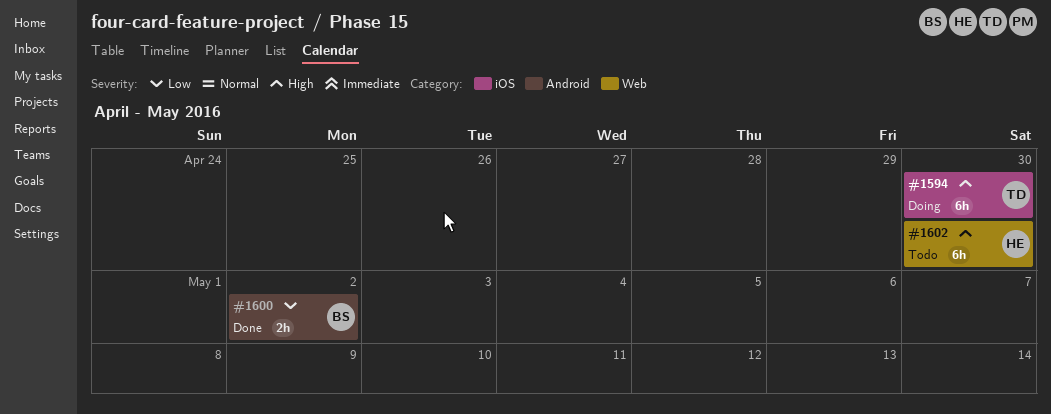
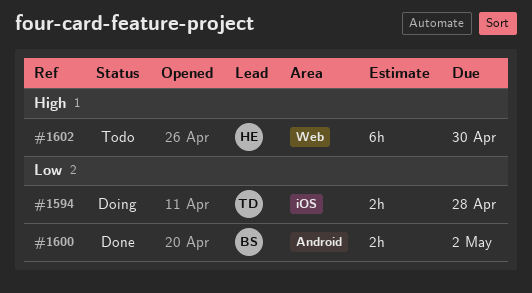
#1594, priority: High -> Low
#1594, estimate: 6h -> 2h
#1594, due: Apr 30 -> Apr 28

